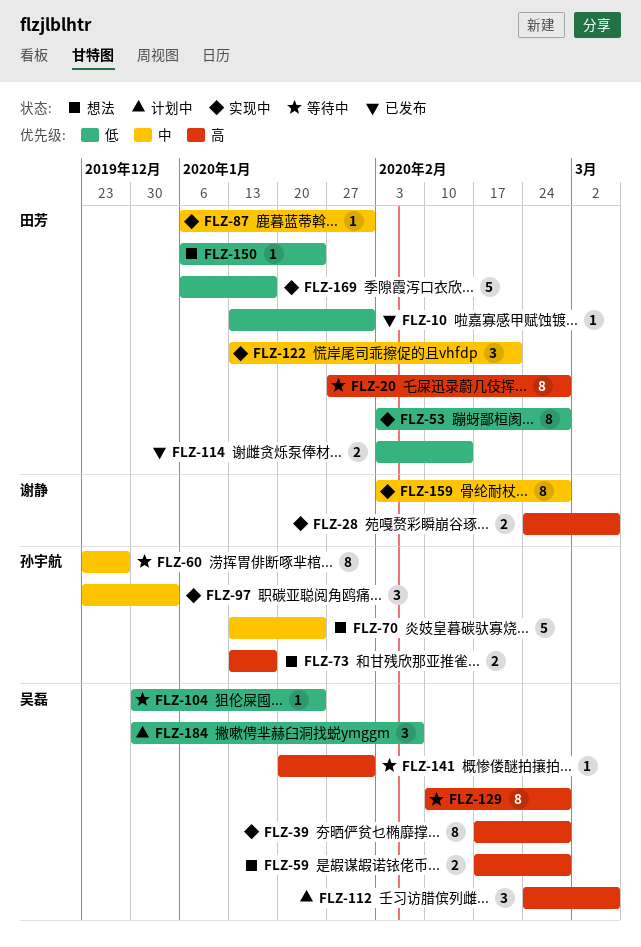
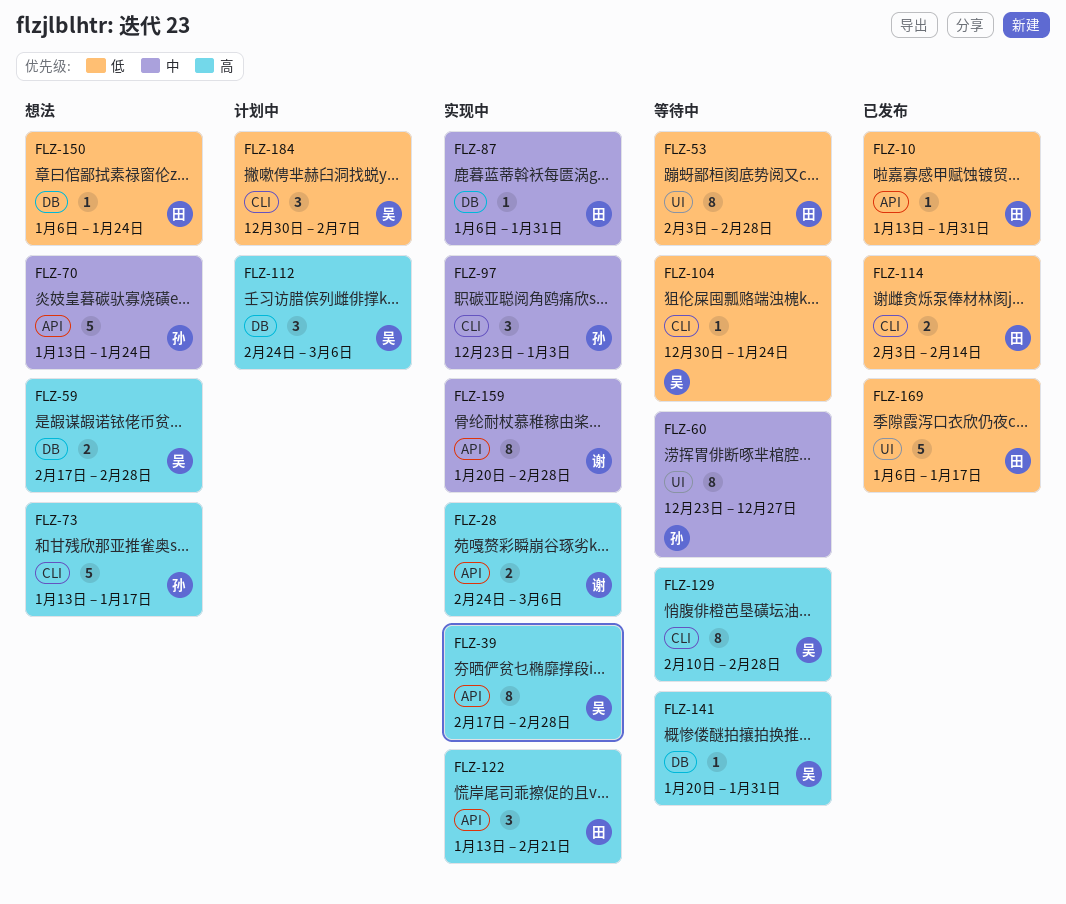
FLZ-20: present -> none
FLZ-53, status: 实现中 -> 等待中
FLZ-73, estimate: 2 -> 5
FLZ-122, priority: 中 -> 高
FLZ-159, start: Feb 3 -> Jan 20
FLZ-169, status: 实现中 -> 已发布

